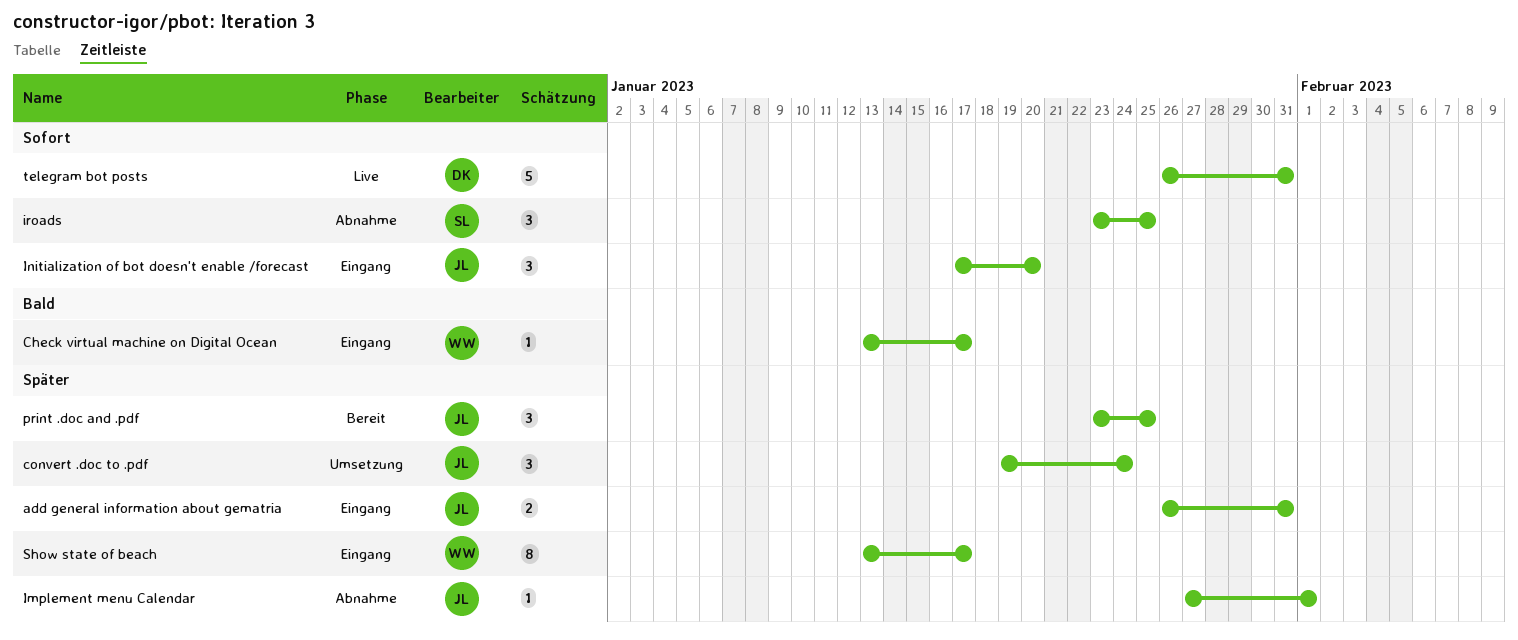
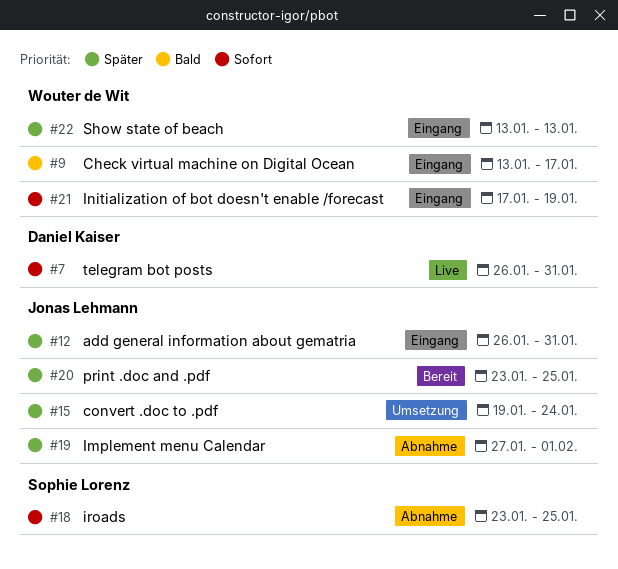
Initialization of bot doesn't enable /forecast, owner: Jonas Lehmann -> Wouter de Wit
Initialization of bot doesn't enable /forecast, due: Jan 20 -> Jan 19
Show state of beach, due: Jan 17 -> Jan 13

